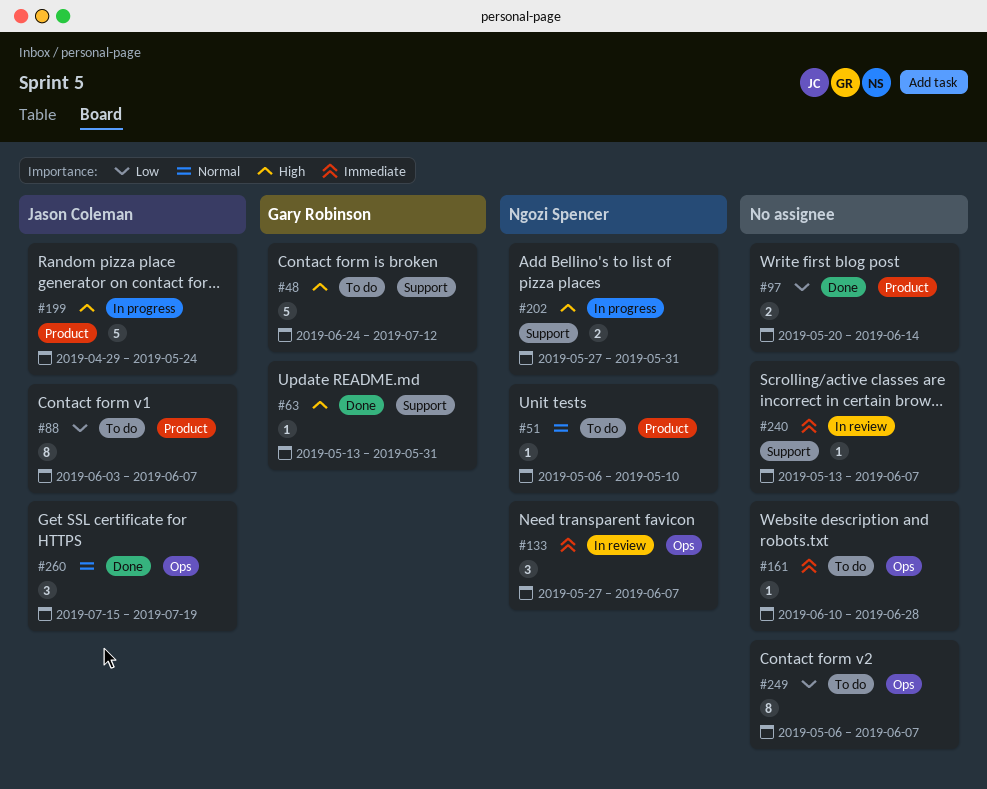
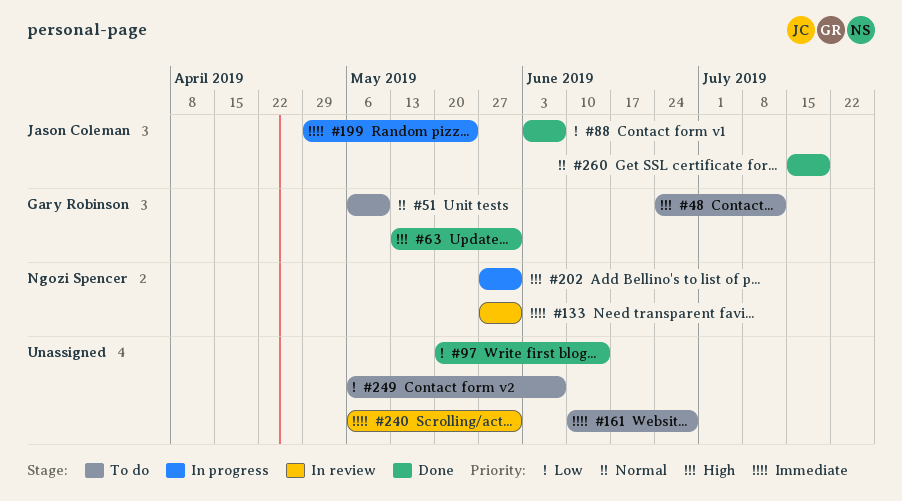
#51, owner: Ngozi Spencer -> Gary Robinson
#88, status: To do -> Done
#133, due: Jun 7 -> May 31
#199, priority: High -> Immediate
#240, start: May 13 -> May 6
#240, due: Jun 7 -> May 31

